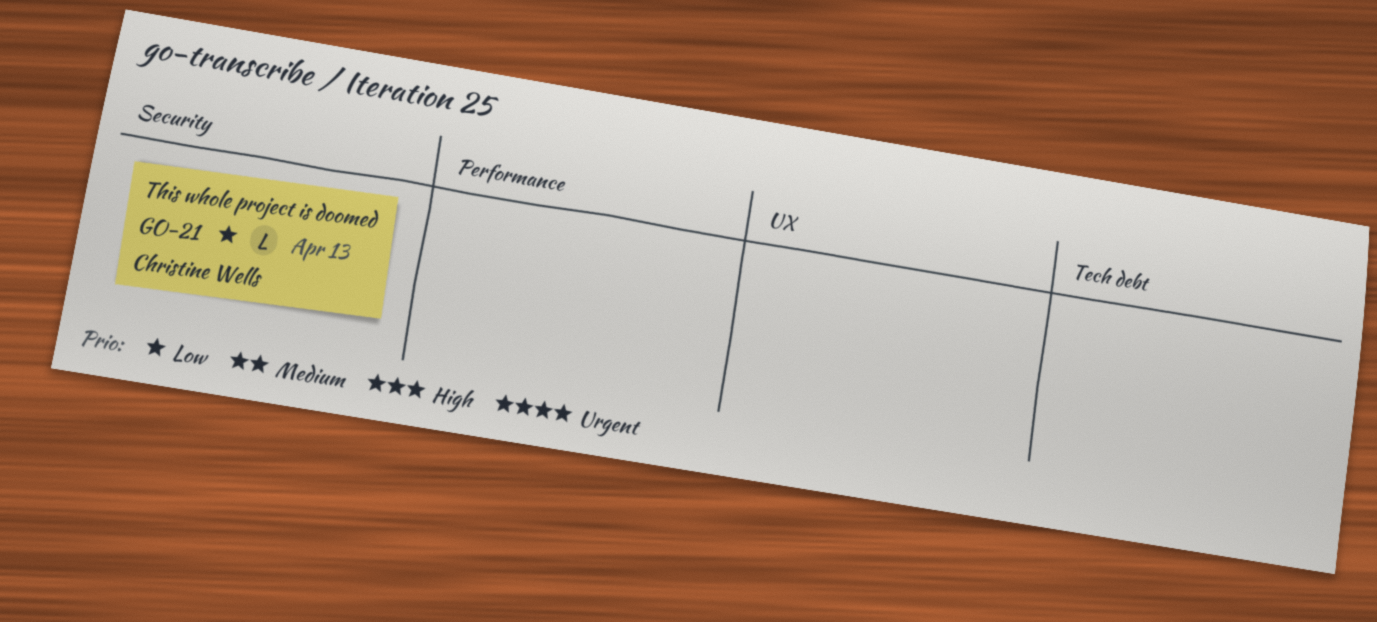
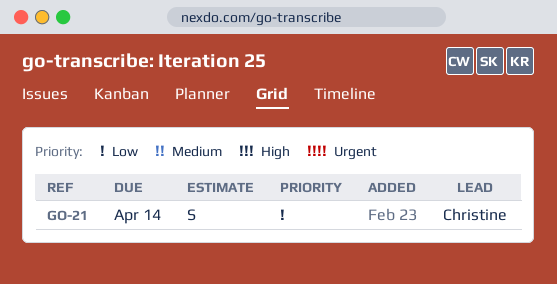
GO-21, estimate: L -> S
GO-21, due: Apr 13 -> Apr 14

